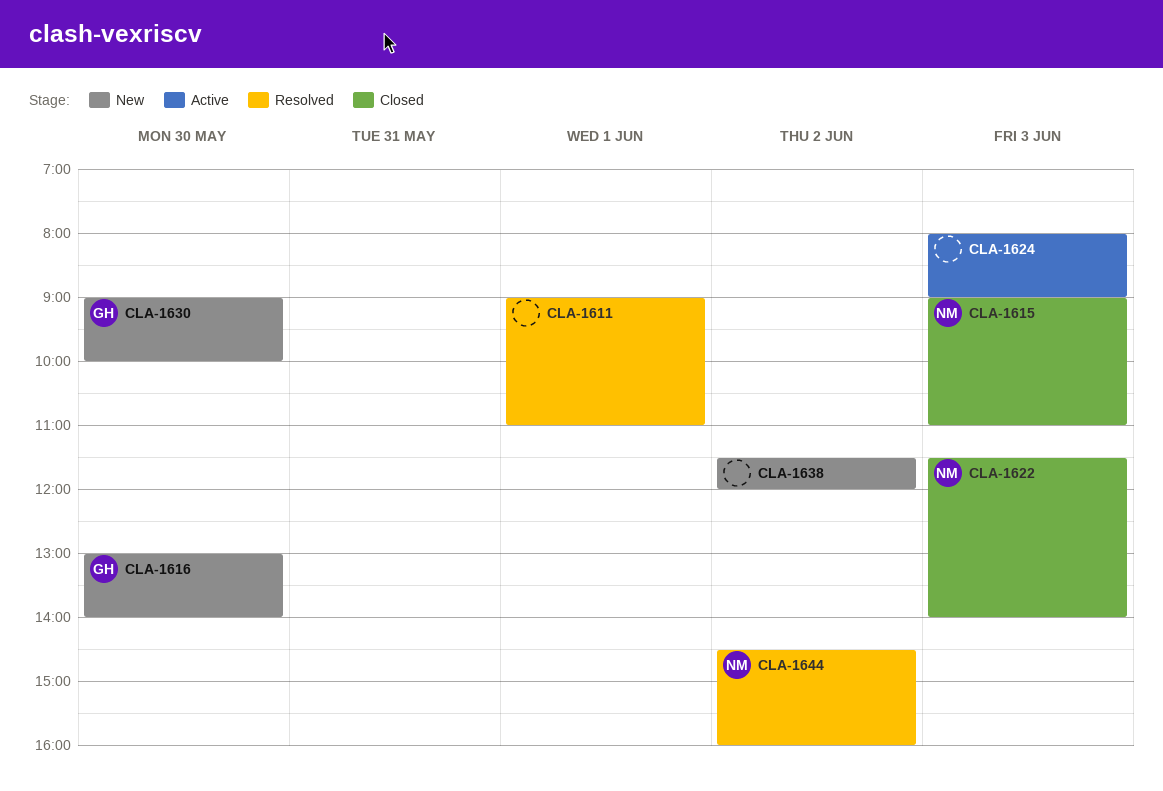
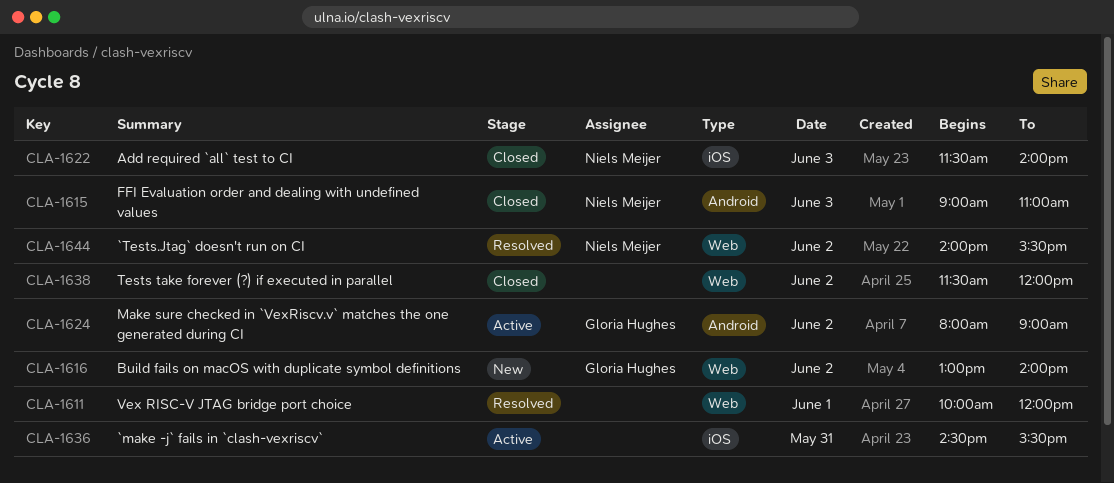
CLA-1611, begins: 09:00 -> 10:00
CLA-1611, ends: 11:00 -> 12:00
CLA-1616, day: May 30 -> Jun 2
CLA-1624, owner: none -> Gloria Hughes
CLA-1624, day: Jun 3 -> Jun 2
CLA-1630: present -> none
CLA-1636: none -> present
CLA-1638, status: New -> Closed
CLA-1644, begins: 14:30 -> 14:00
CLA-1644, ends: 16:00 -> 15:30

